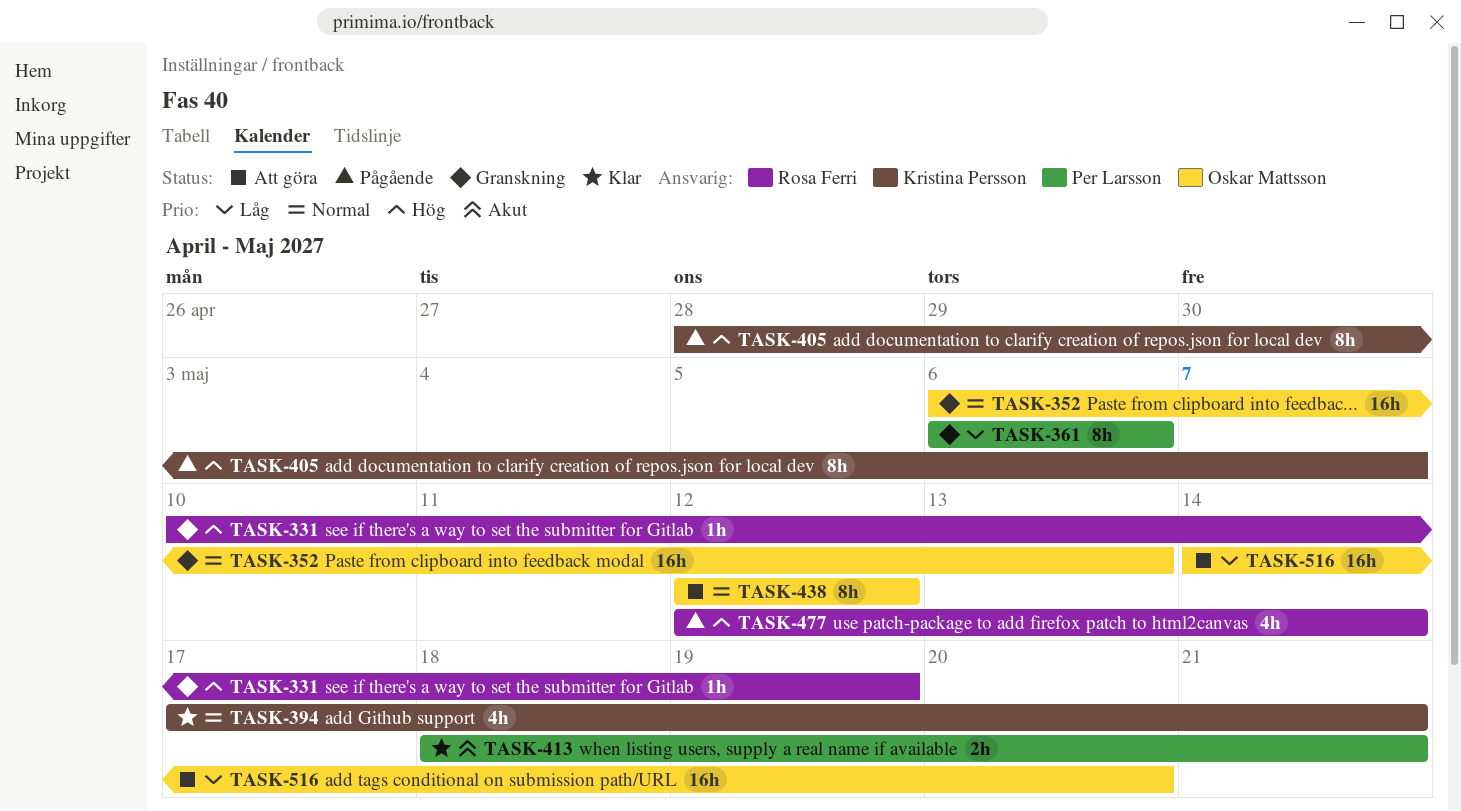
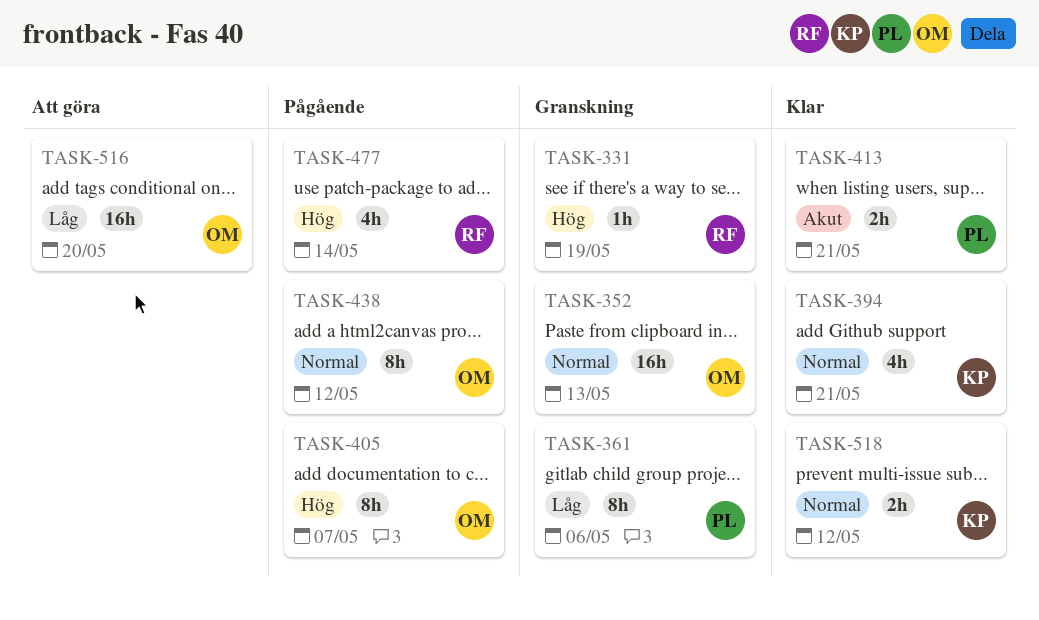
TASK-405, owner: Kristina Persson -> Oskar Mattsson
TASK-438, status: Att göra -> Pågående
TASK-518: none -> present

